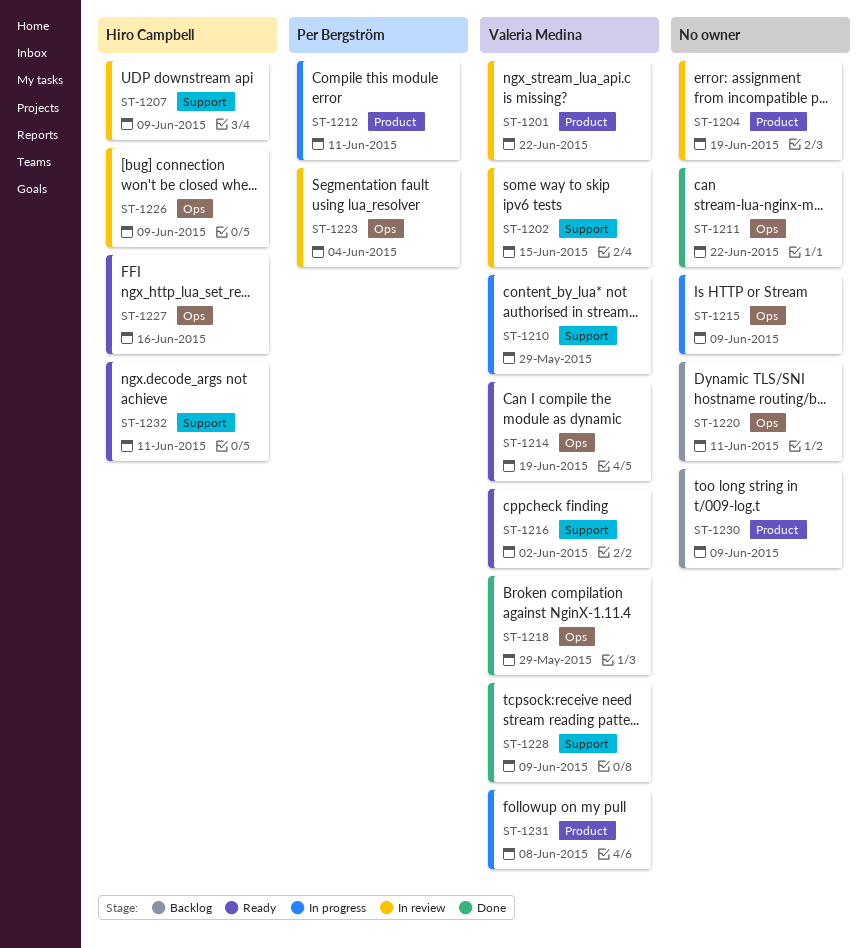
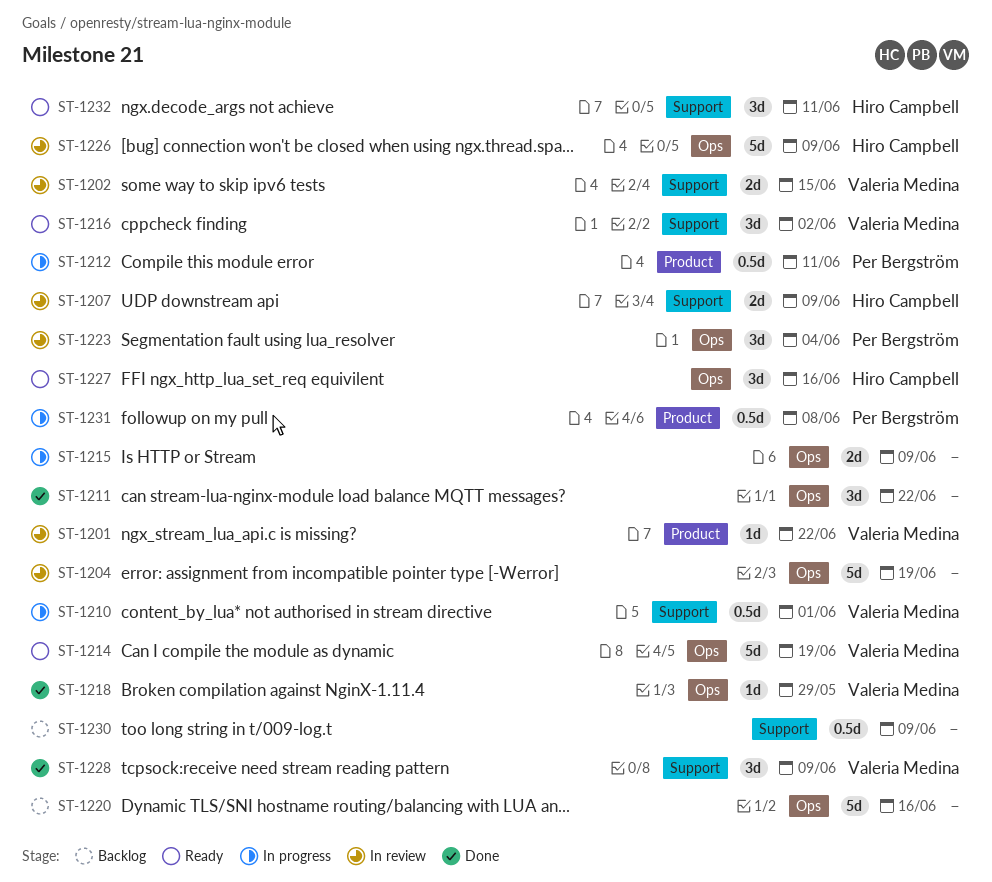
ST-1204, label: Product -> Ops
ST-1210, due: May 29 -> Jun 1
ST-1220, due: Jun 11 -> Jun 16
ST-1230, label: Product -> Support
ST-1231, owner: Valeria Medina -> Per Bergström

